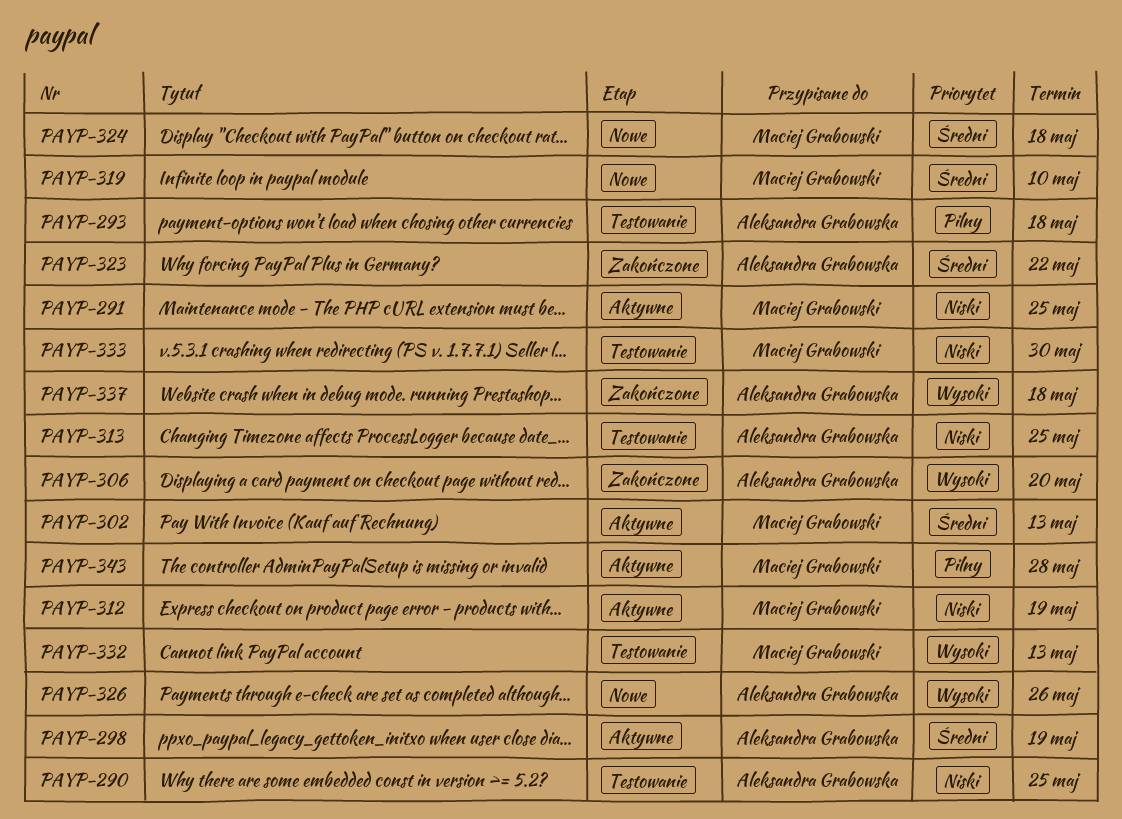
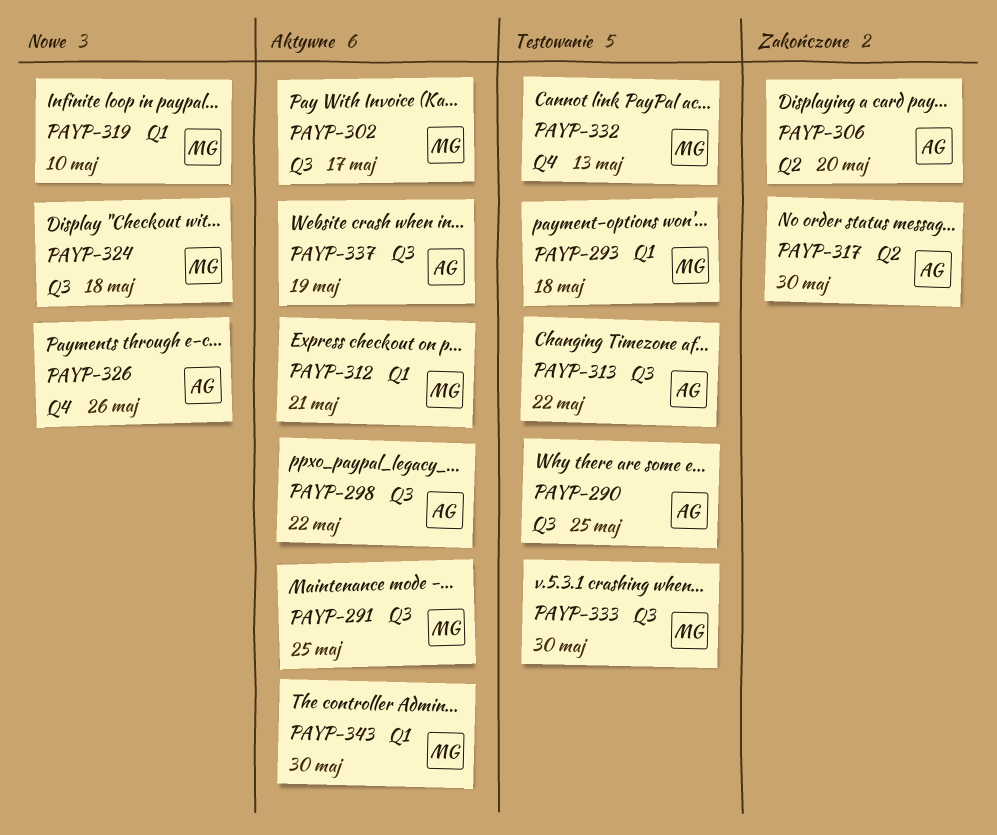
PAYP-293, owner: Aleksandra Grabowska -> Maciej Grabowski
PAYP-298, due: May 19 -> May 22
PAYP-302, due: May 13 -> May 17
PAYP-312, due: May 19 -> May 21
PAYP-313, due: May 25 -> May 22
PAYP-317: none -> present
PAYP-323: present -> none
PAYP-337, status: Zakończone -> Aktywne
PAYP-337, due: May 18 -> May 19
PAYP-343, due: May 28 -> May 30

